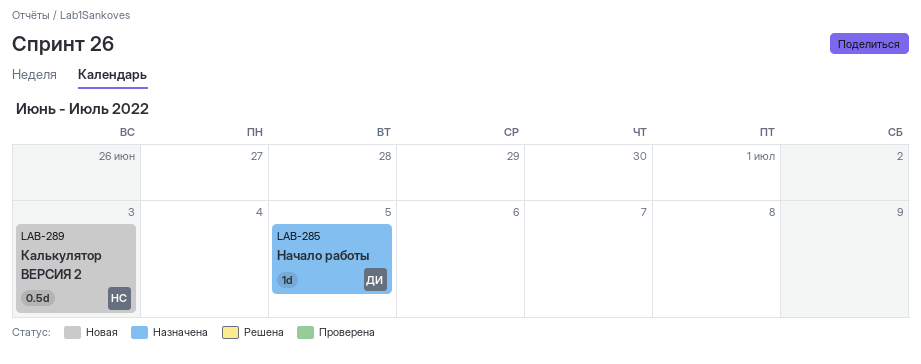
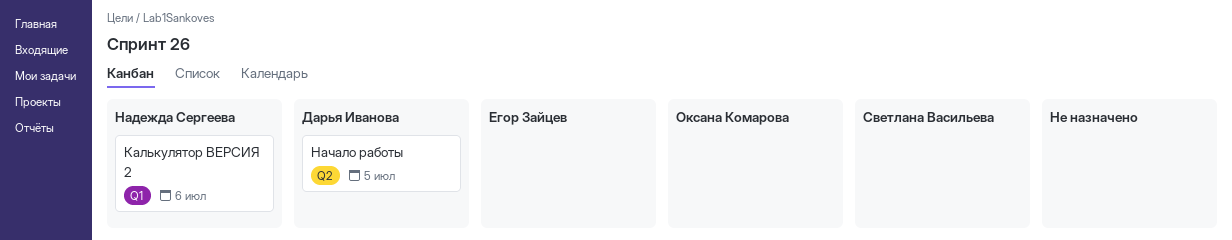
Калькулятор ВЕРСИЯ 2, due: Jul 3 -> Jul 6

